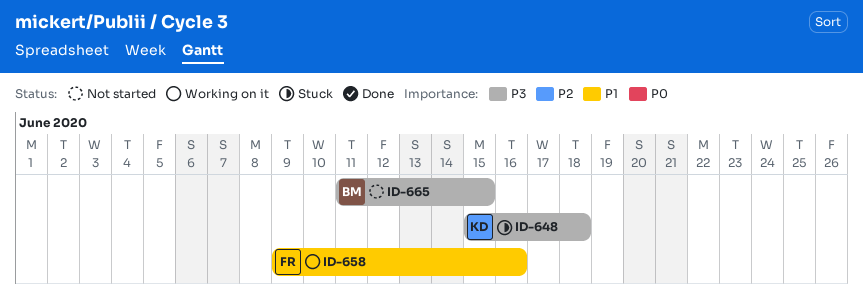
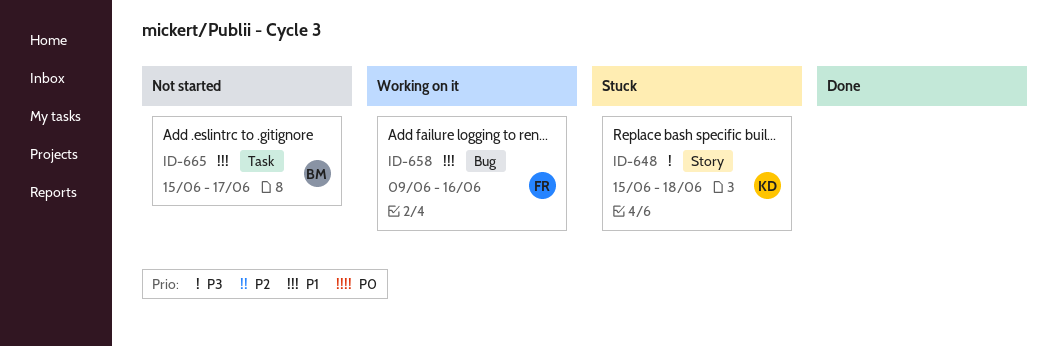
ID-665, priority: P3 -> P1
ID-665, start: Jun 11 -> Jun 15
ID-665, due: Jun 15 -> Jun 17

